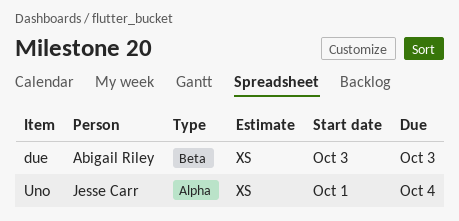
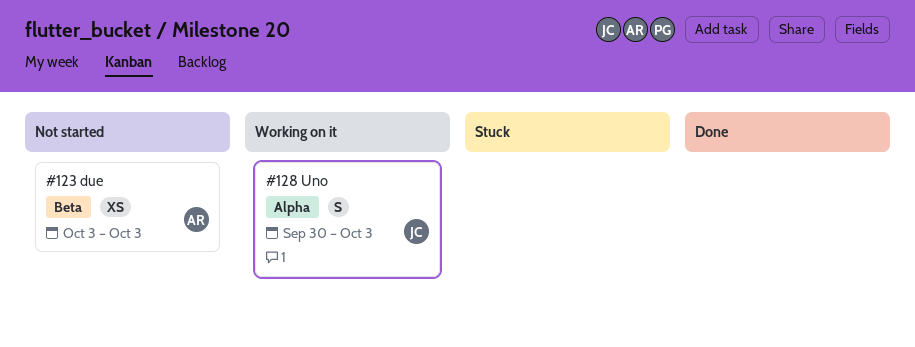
Uno, estimate: XS -> S
Uno, start: Oct 1 -> Sep 30
Uno, due: Oct 4 -> Oct 3

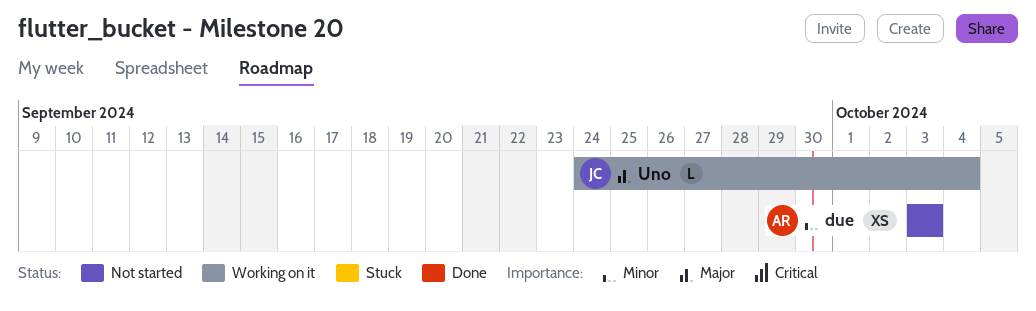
Uno, estimate: S -> L
Uno, start: Sep 30 -> Sep 24
Uno, due: Oct 3 -> Oct 4

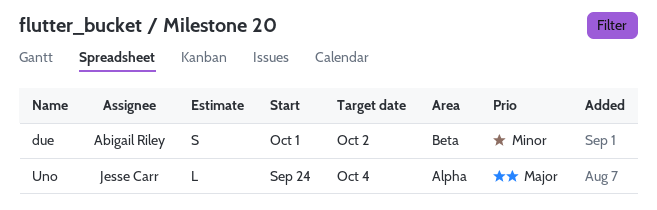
due, estimate: XS -> S
due, start: Oct 3 -> Oct 1
due, due: Oct 3 -> Oct 2

